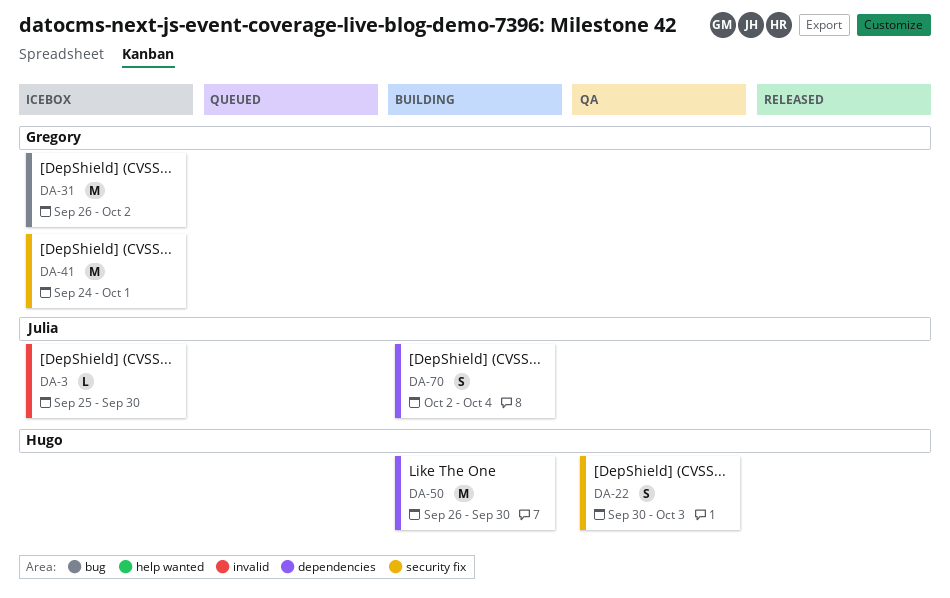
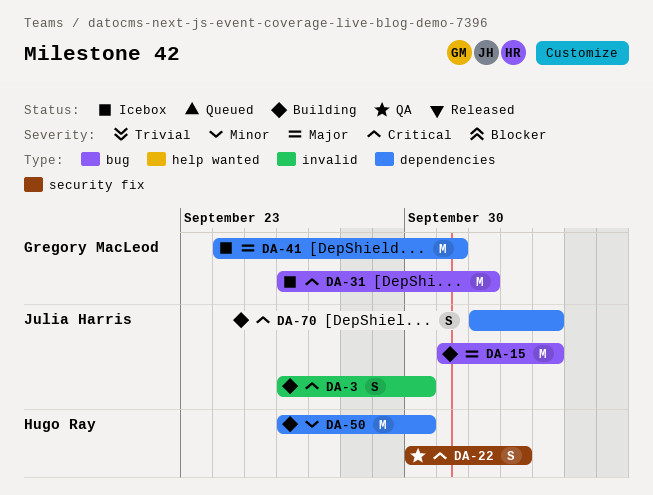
DA-3, status: Icebox -> Building
DA-3, estimate: L -> S
DA-3, start: Sep 25 -> Sep 26
DA-15: none -> present
DA-41, label: security fix -> dependencies

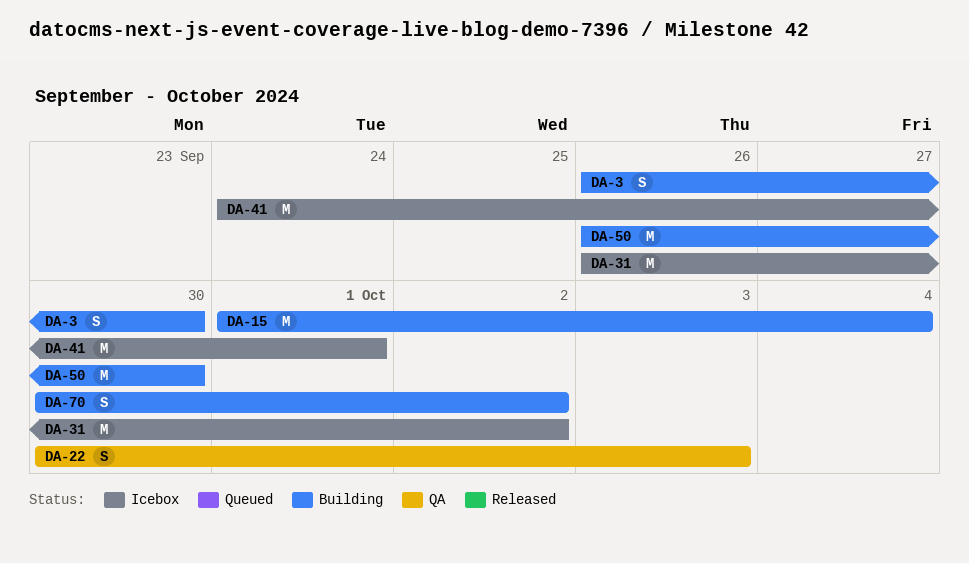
DA-70, start: Oct 2 -> Sep 30
DA-70, due: Oct 4 -> Oct 2

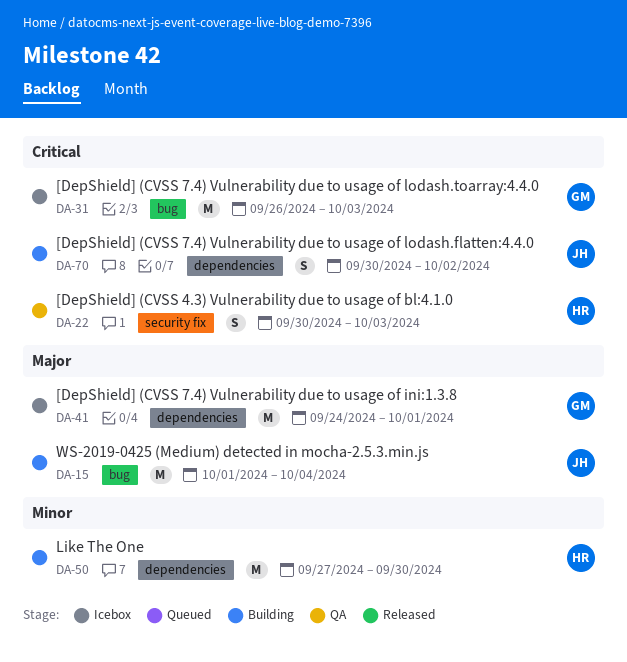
DA-3: present -> none
DA-31, due: Oct 2 -> Oct 3
DA-50, start: Sep 26 -> Sep 27

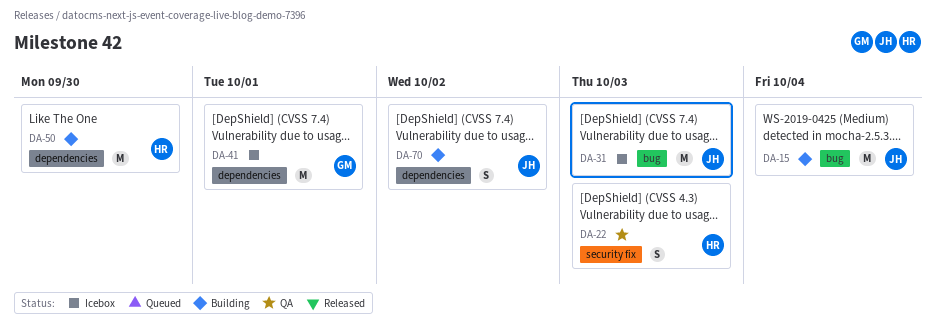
DA-31, owner: GM -> JH

